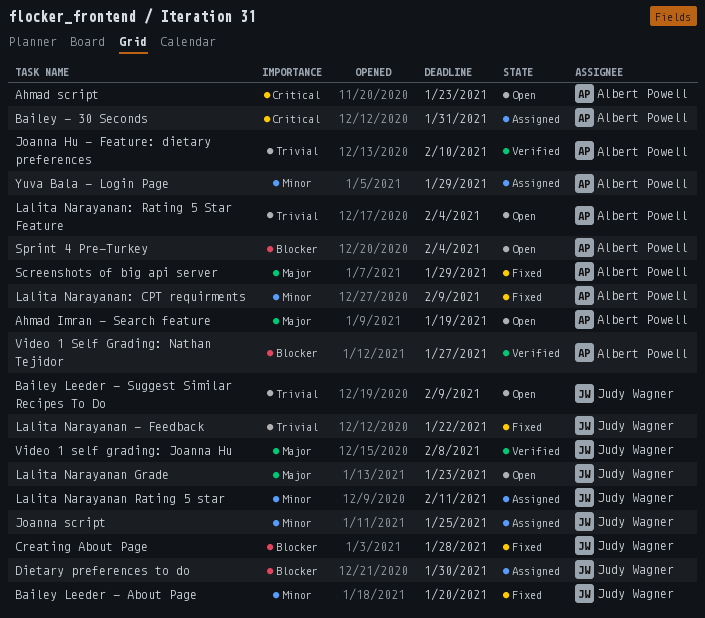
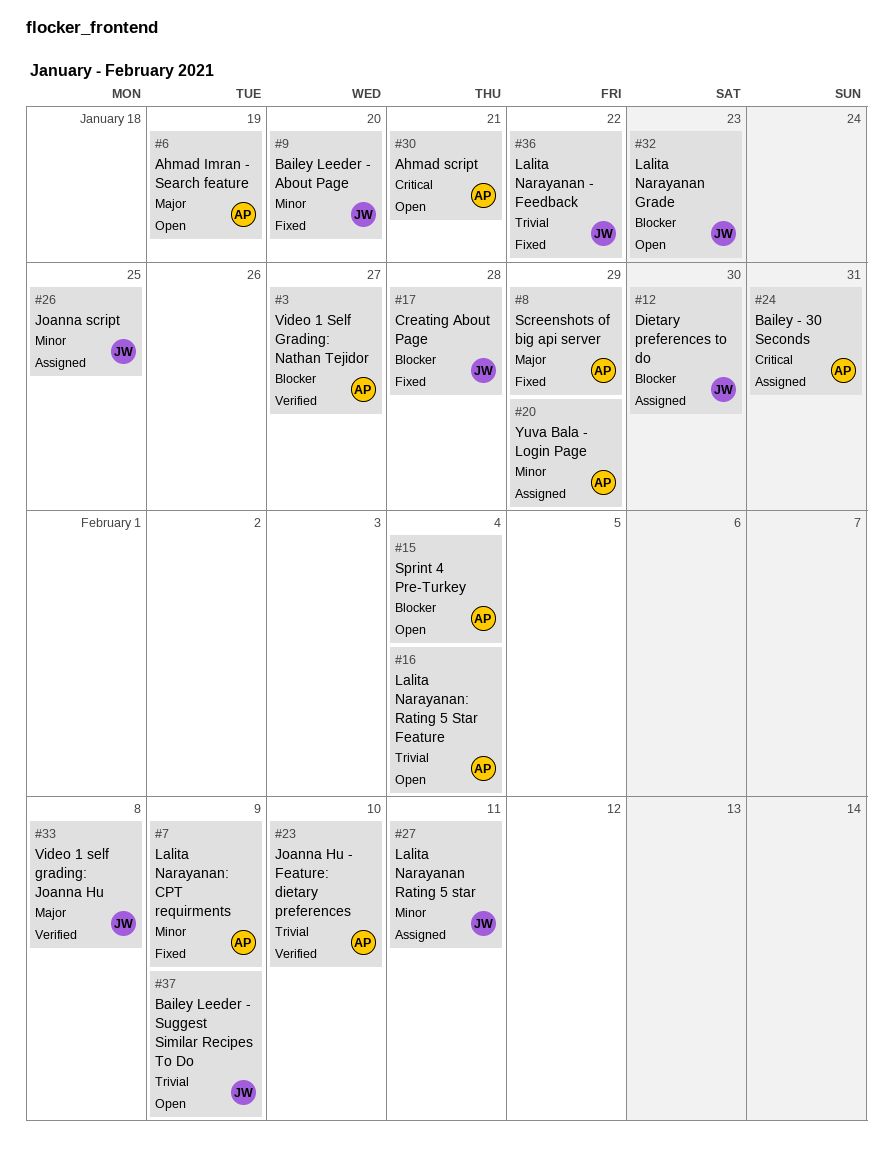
Ahmad script, due: Jan 23 -> Jan 21
Lalita Narayanan Grade, priority: Major -> Blocker

